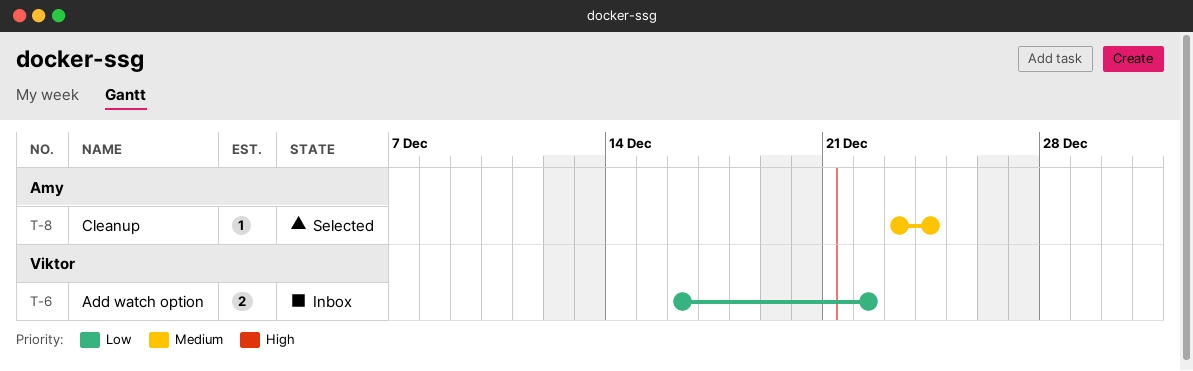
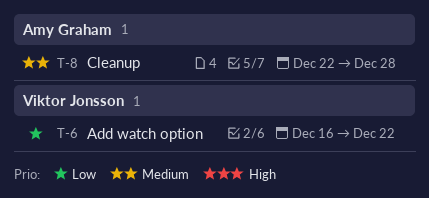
T-8, start: Dec 23 -> Dec 22
T-8, due: Dec 24 -> Dec 28

